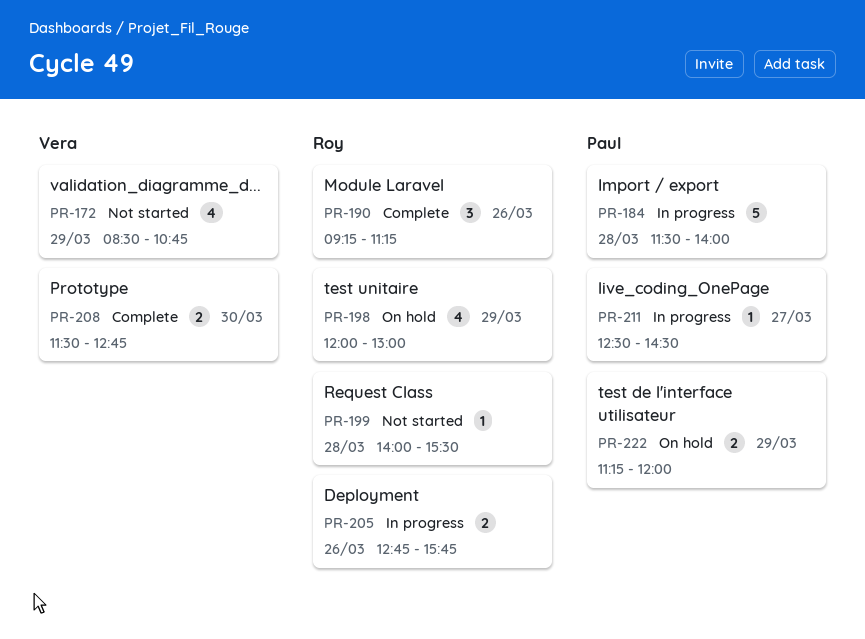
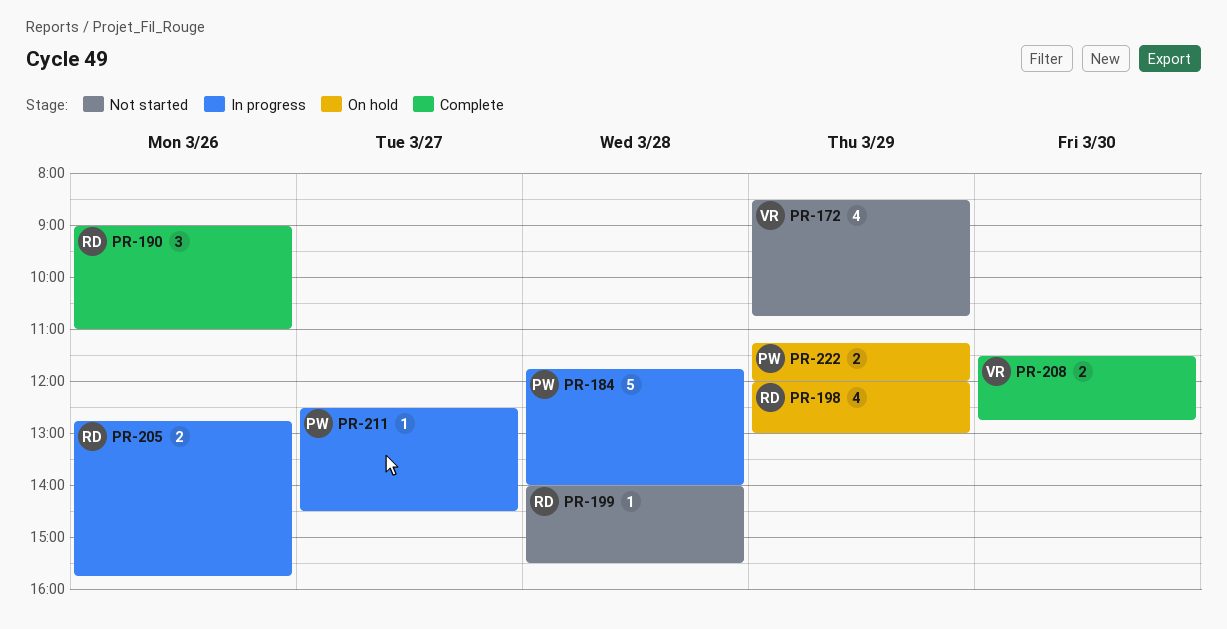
PR-184, begins: 11:30 -> 11:45
PR-190, begins: 09:15 -> 09:00
PR-190, ends: 11:15 -> 11:00

